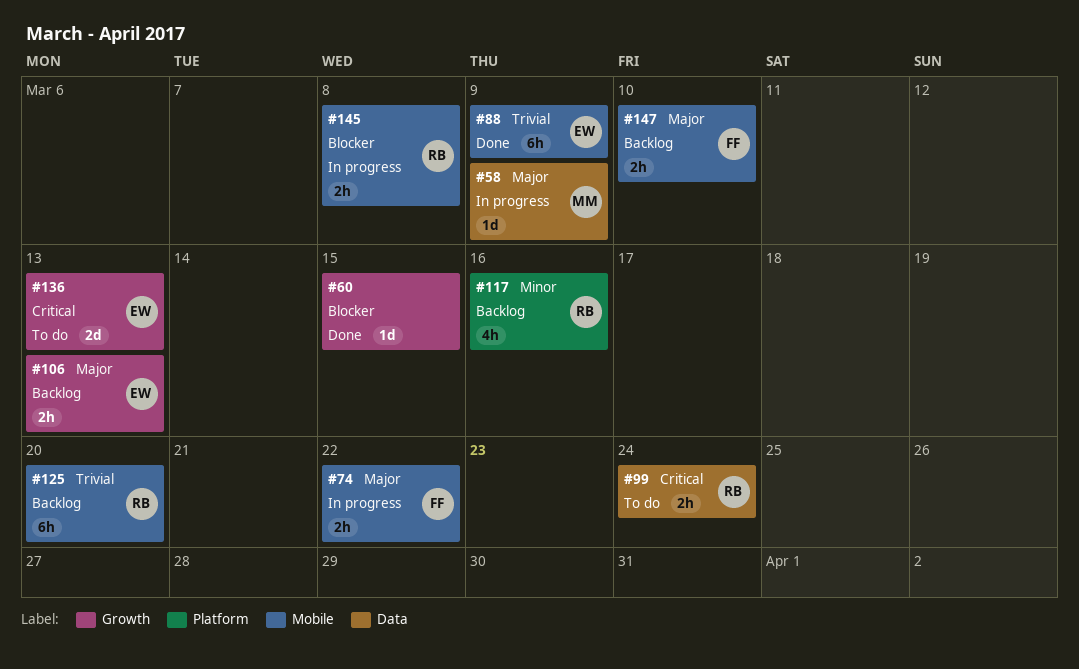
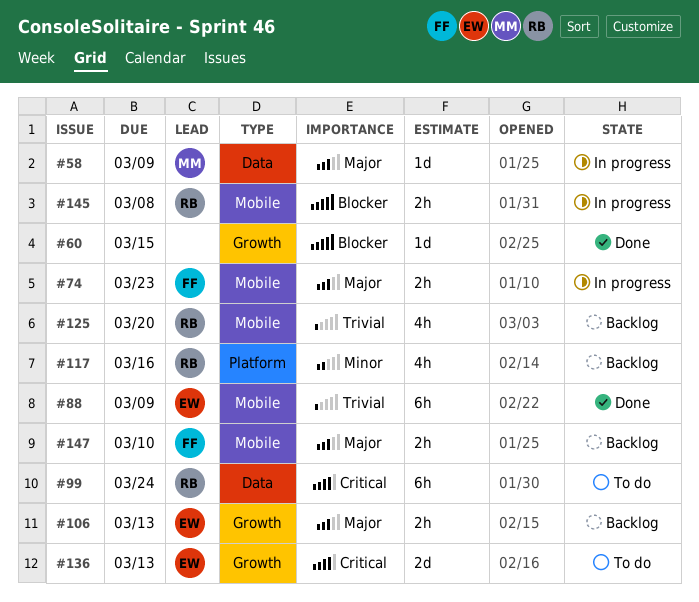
#74, due: Mar 22 -> Mar 23
#99, estimate: 2h -> 6h
#125, estimate: 6h -> 4h

